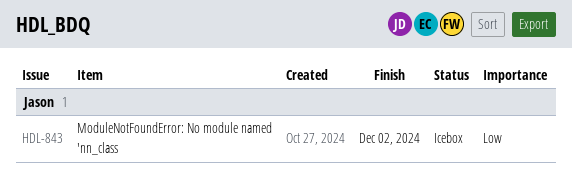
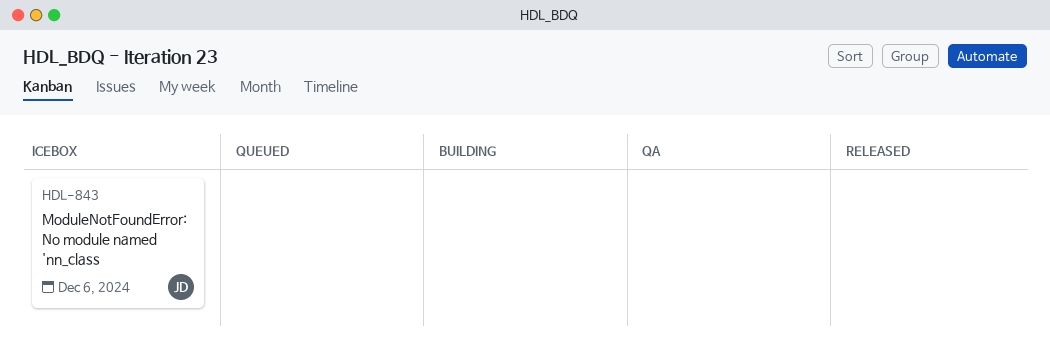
HDL-843, due: Dec 2 -> Dec 6

